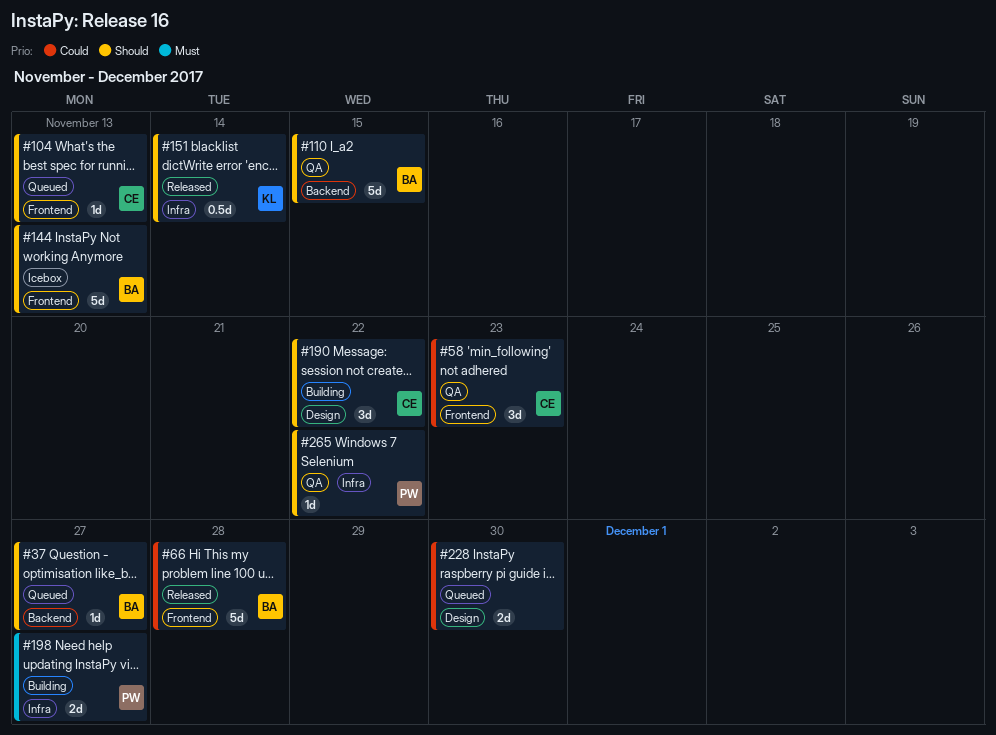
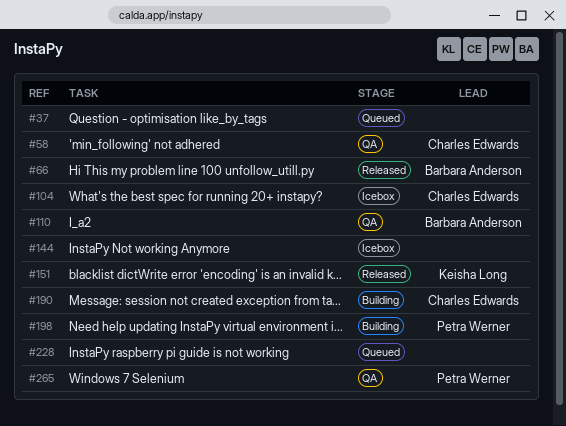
#37, owner: Barbara Anderson -> none
#104, status: Queued -> Icebox
#144, owner: Barbara Anderson -> none

